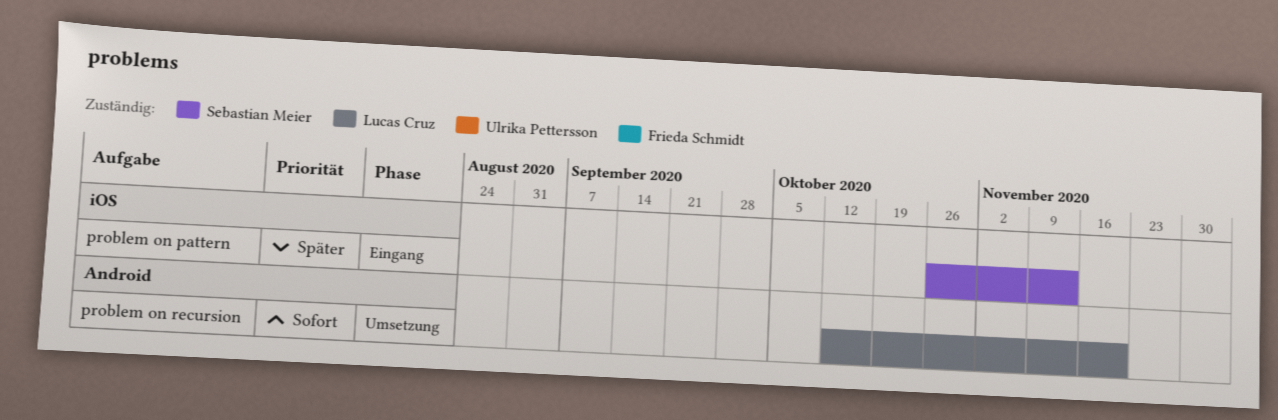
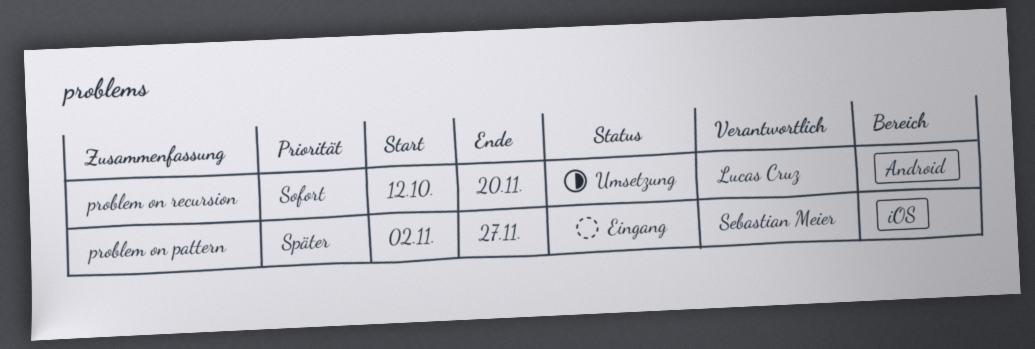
problem on pattern, start: Oct 26 -> Nov 2
problem on pattern, due: Nov 13 -> Nov 27

